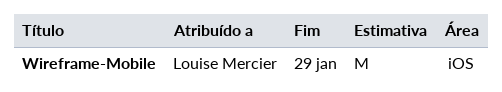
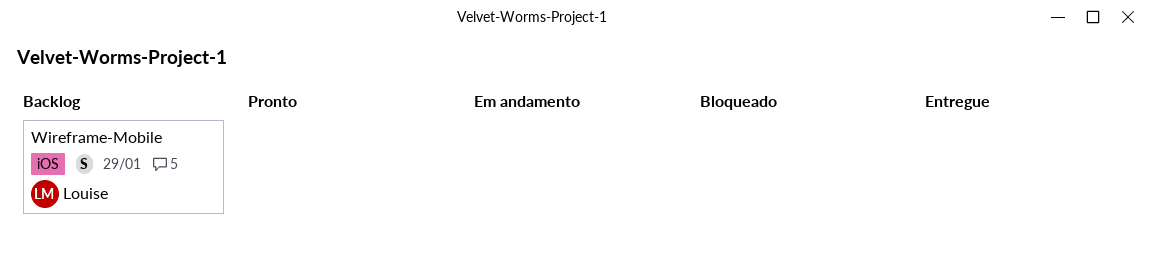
Wireframe-Mobile, estimate: M -> S

